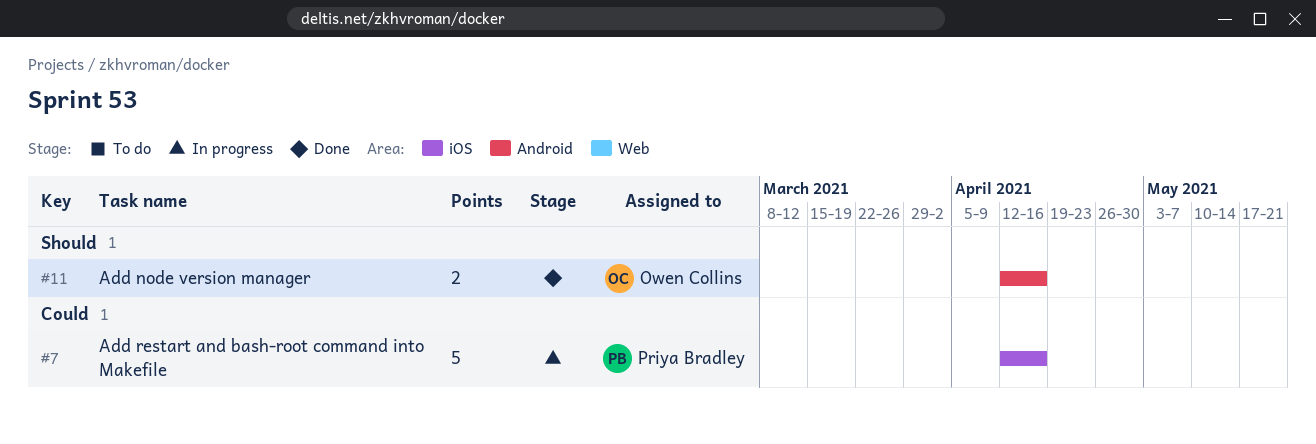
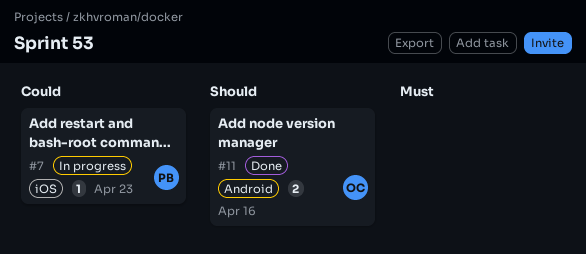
#7, estimate: 5 -> 1
#7, due: Apr 16 -> Apr 23

